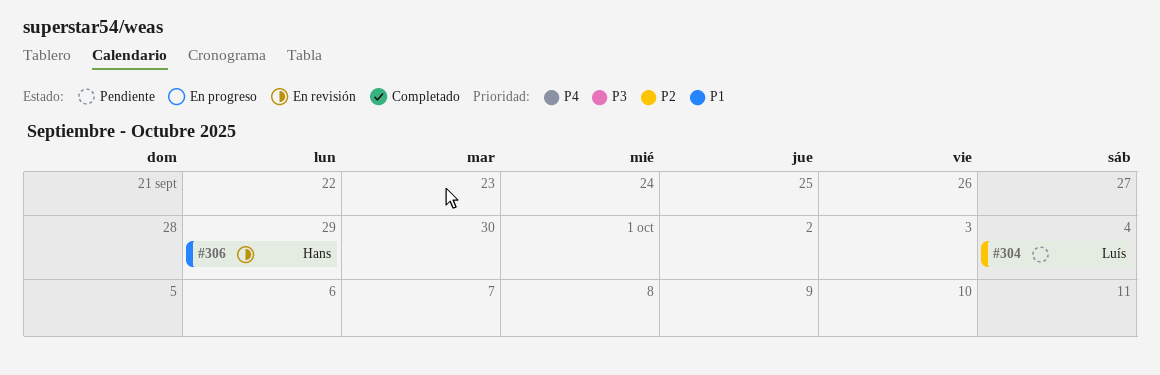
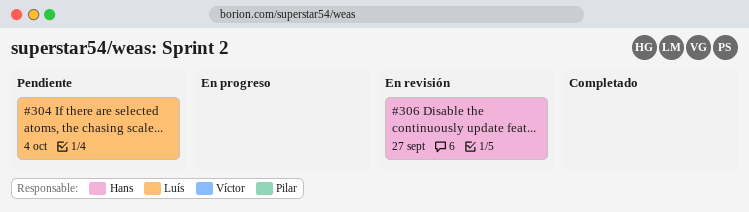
#306, due: Sep 29 -> Sep 27

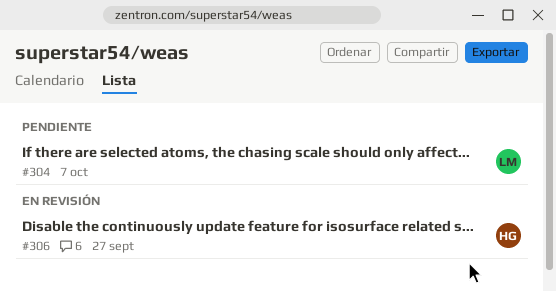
#304, due: Oct 4 -> Oct 7

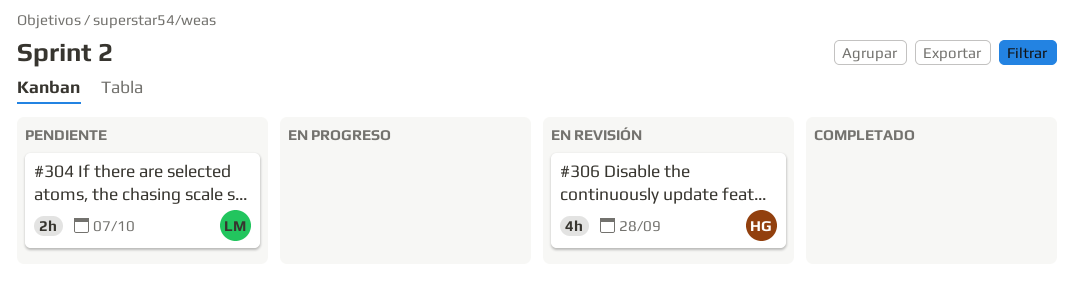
#306, due: Sep 27 -> Sep 28

